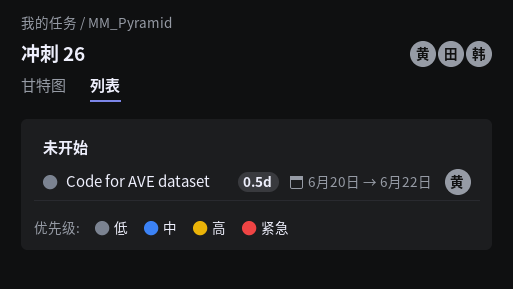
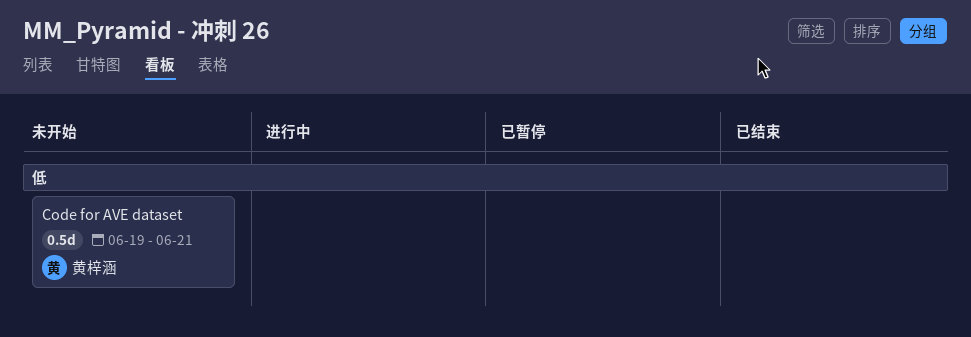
Code for AVE dataset, start: Jun 20 -> Jun 19
Code for AVE dataset, due: Jun 22 -> Jun 21

